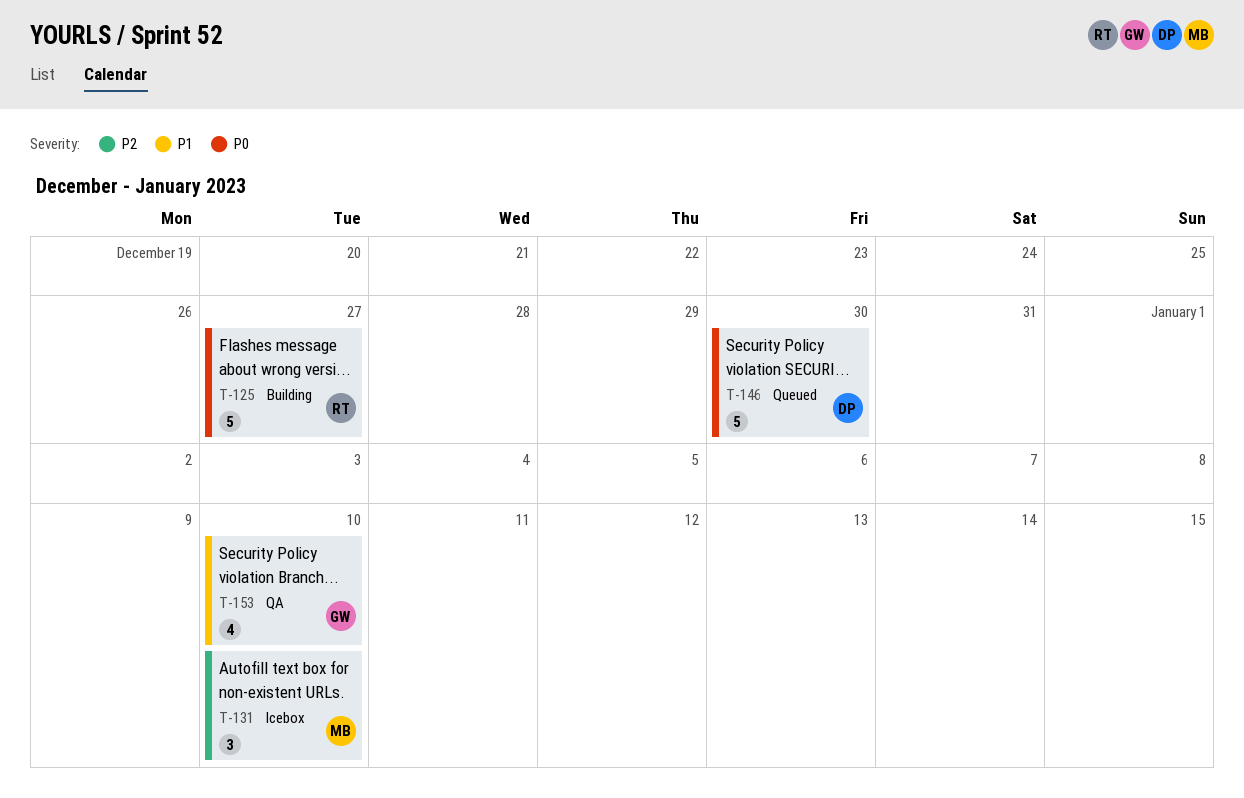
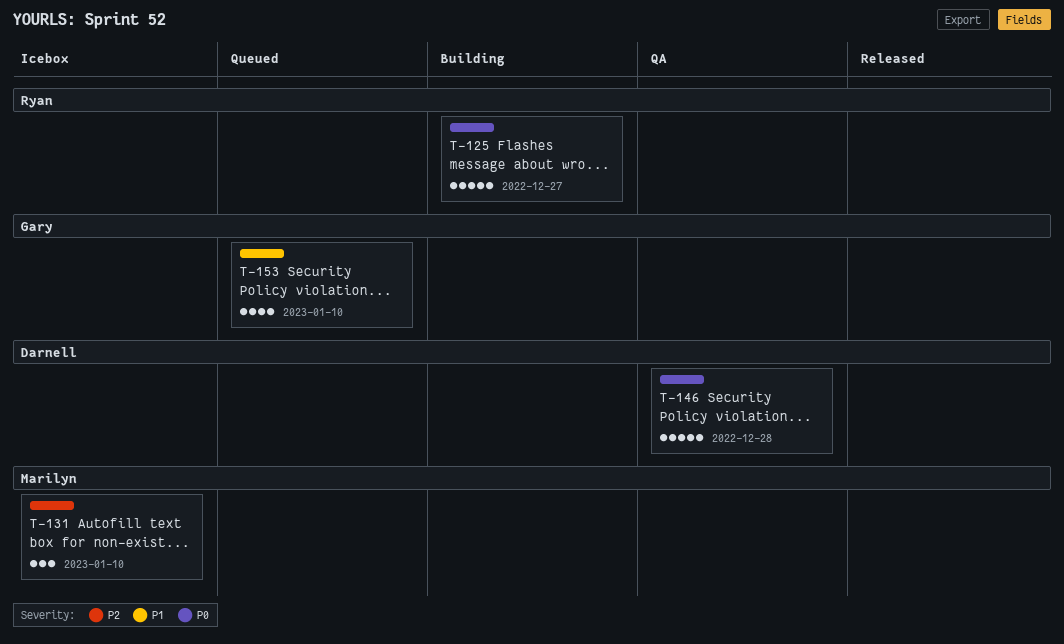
T-146, status: Queued -> QA
T-146, due: Dec 30 -> Dec 28
T-153, status: QA -> Queued

